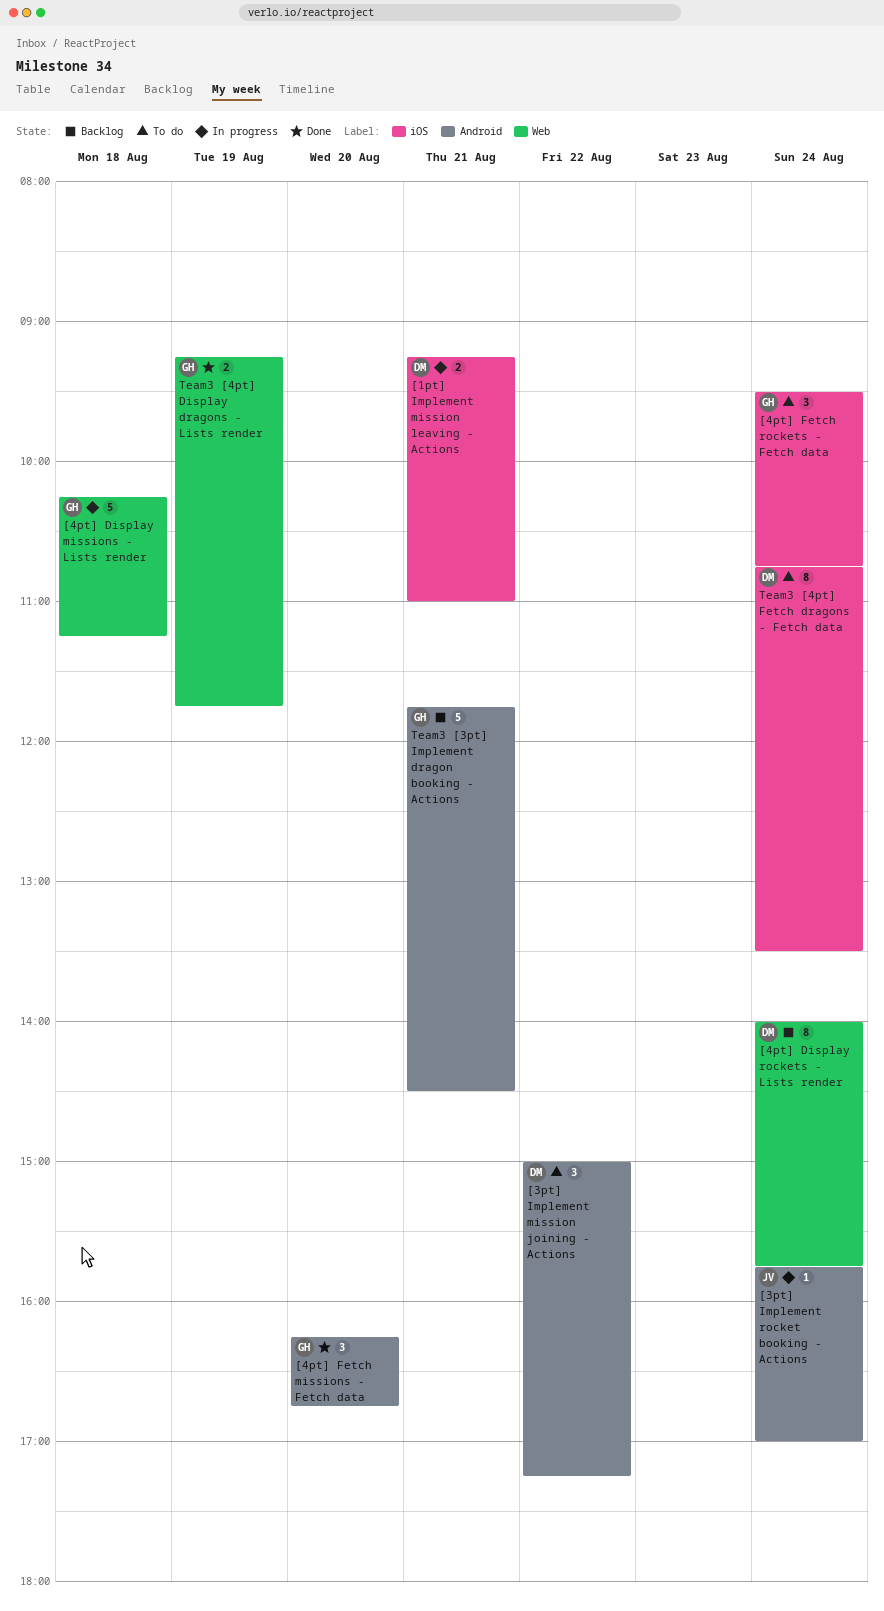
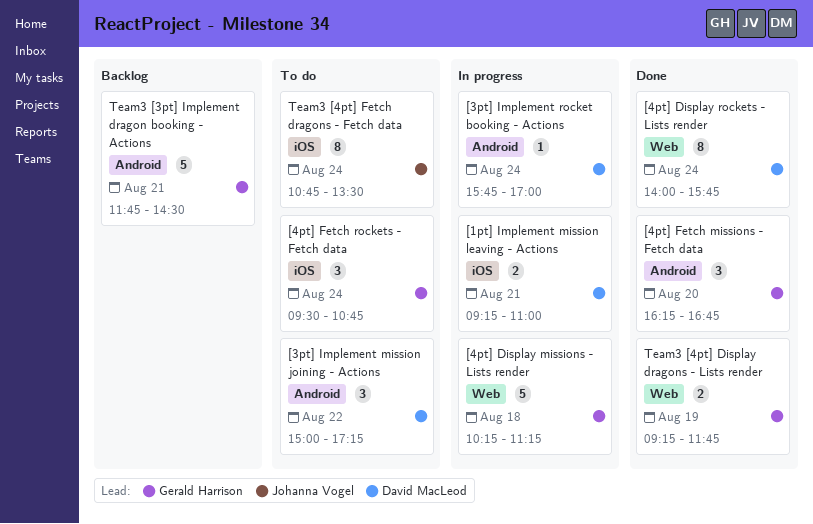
[3pt] Implement rocket booking - Actions, owner: Johanna Vogel -> David MacLeod
[4pt] Display rockets - Lists render, status: Backlog -> Done
Team3 [4pt] Fetch dragons - Fetch data, owner: David MacLeod -> Johanna Vogel

